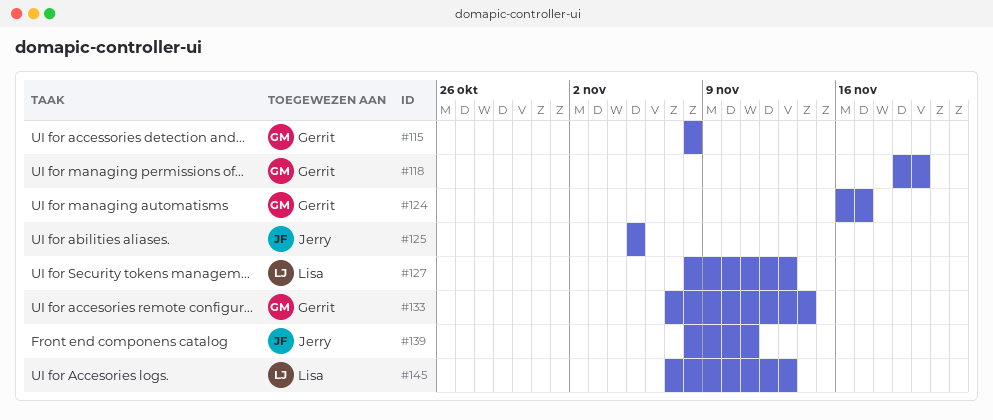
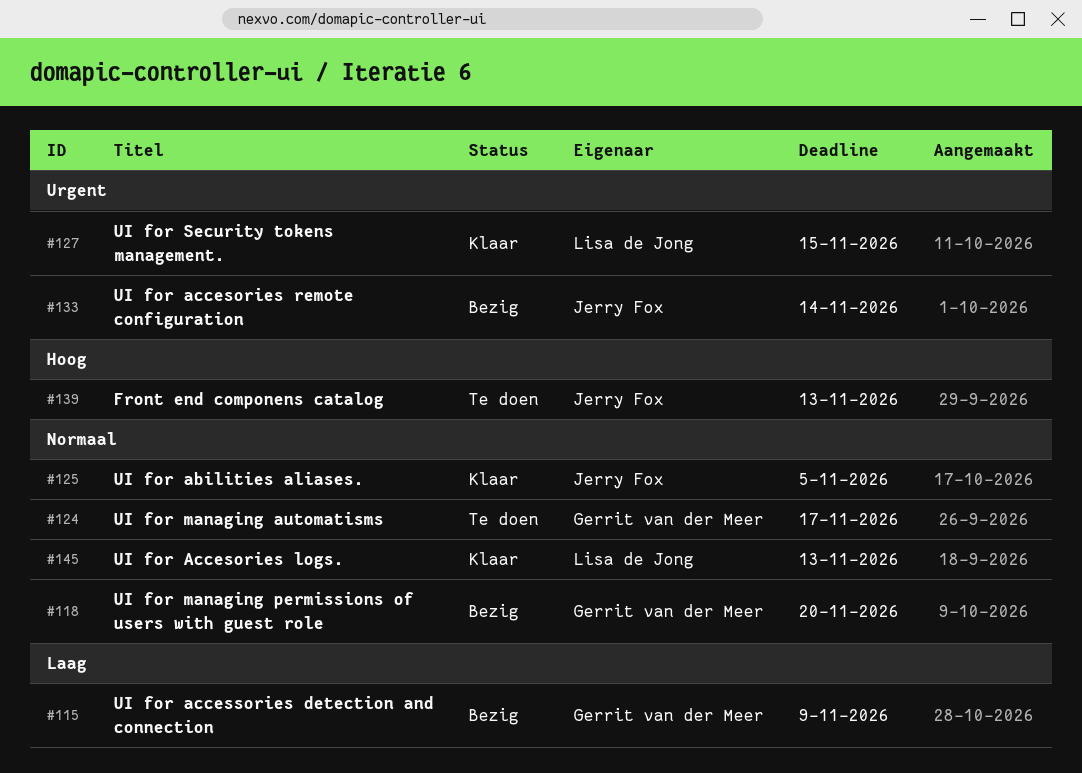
#115, due: Nov 8 -> Nov 9
#127, due: Nov 13 -> Nov 15
#133, owner: Gerrit van der Meer -> Jerry Fox
#139, due: Nov 11 -> Nov 13

